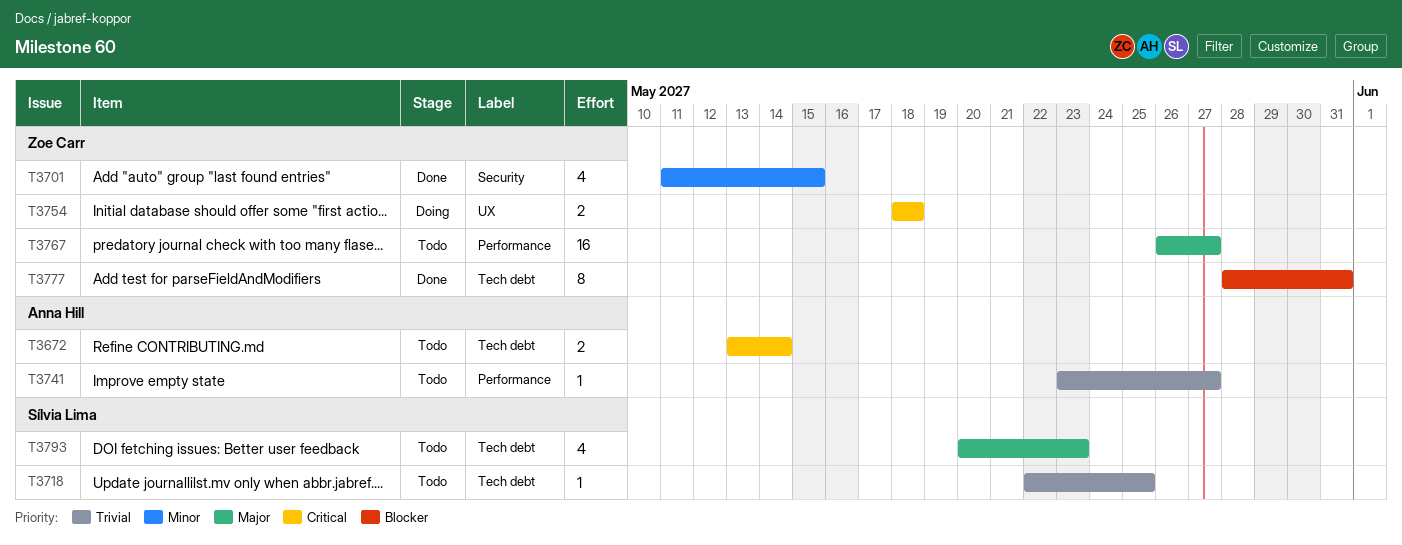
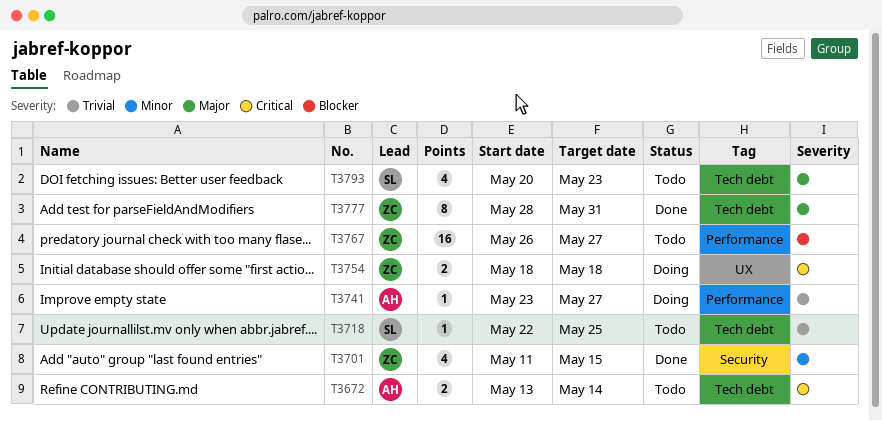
T3741, status: Todo -> Doing
T3767, priority: Major -> Blocker
T3777, priority: Blocker -> Major

